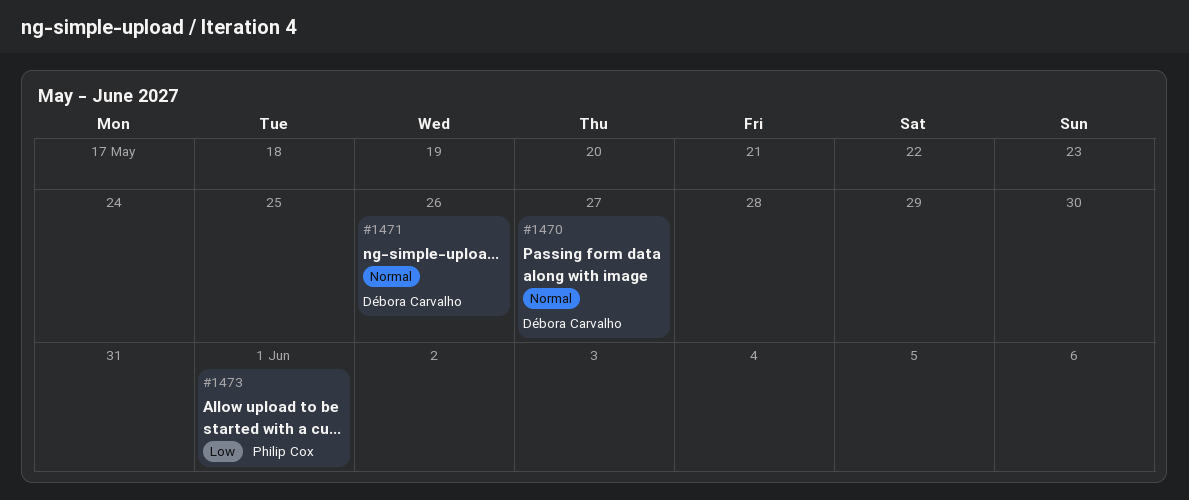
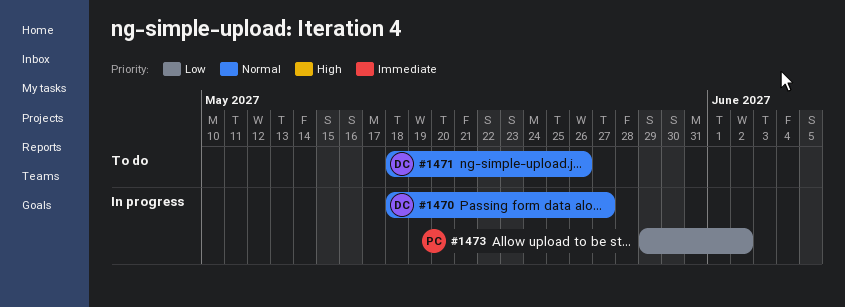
#1473, due: Jun 1 -> Jun 2

